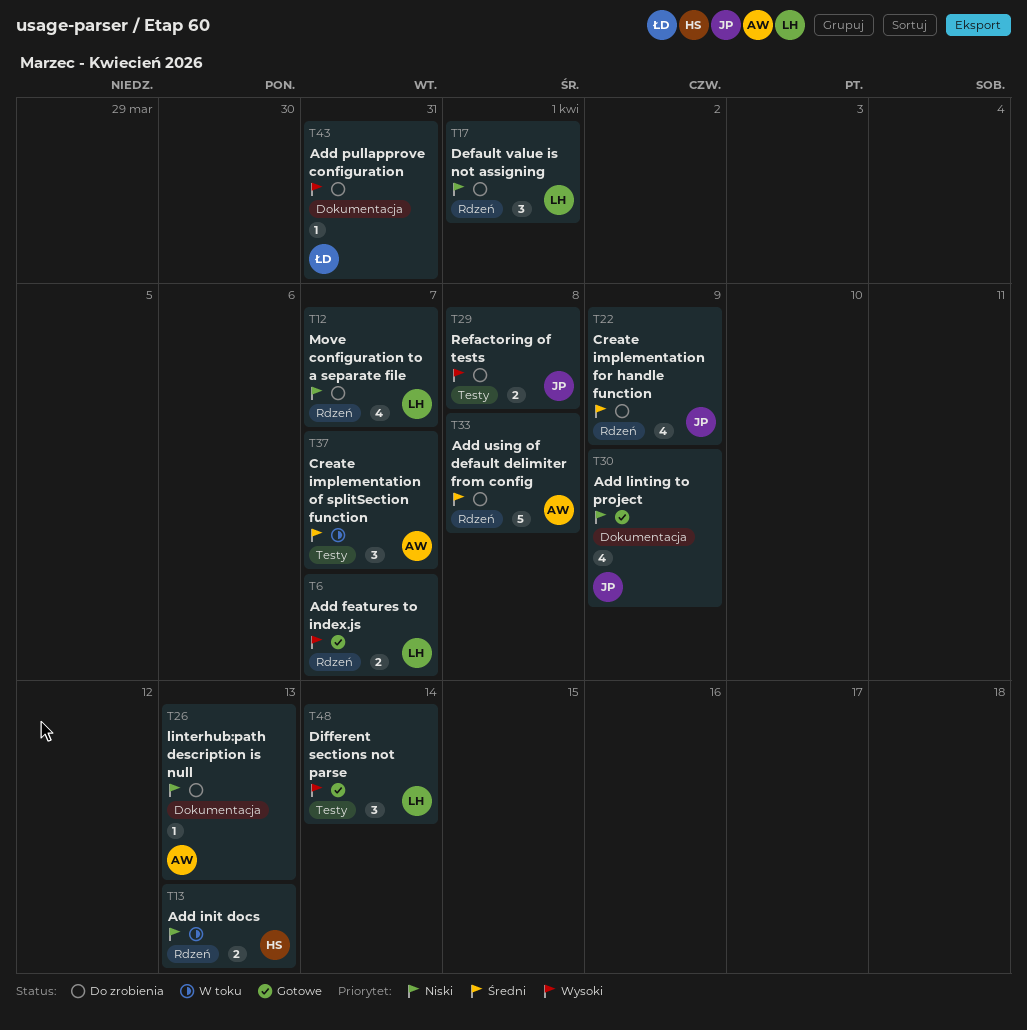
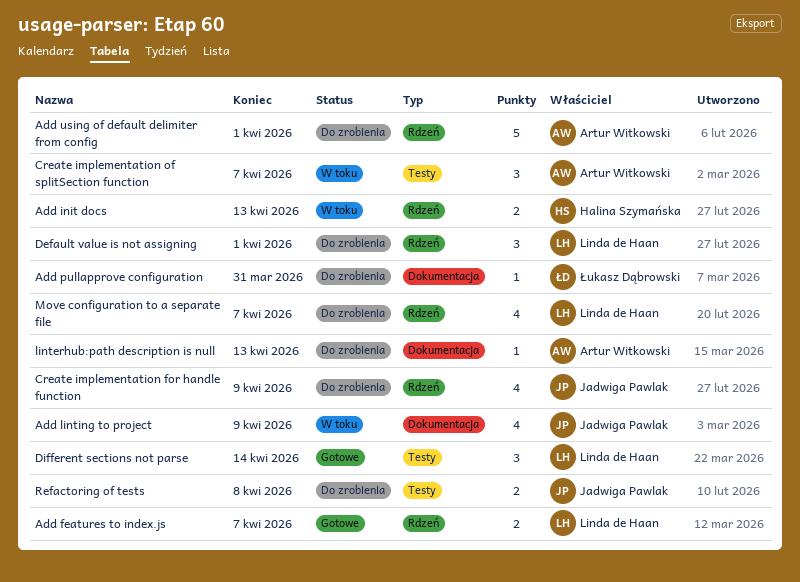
Add linting to project, status: Gotowe -> W toku
Add using of default delimiter from config, due: Apr 8 -> Apr 1

